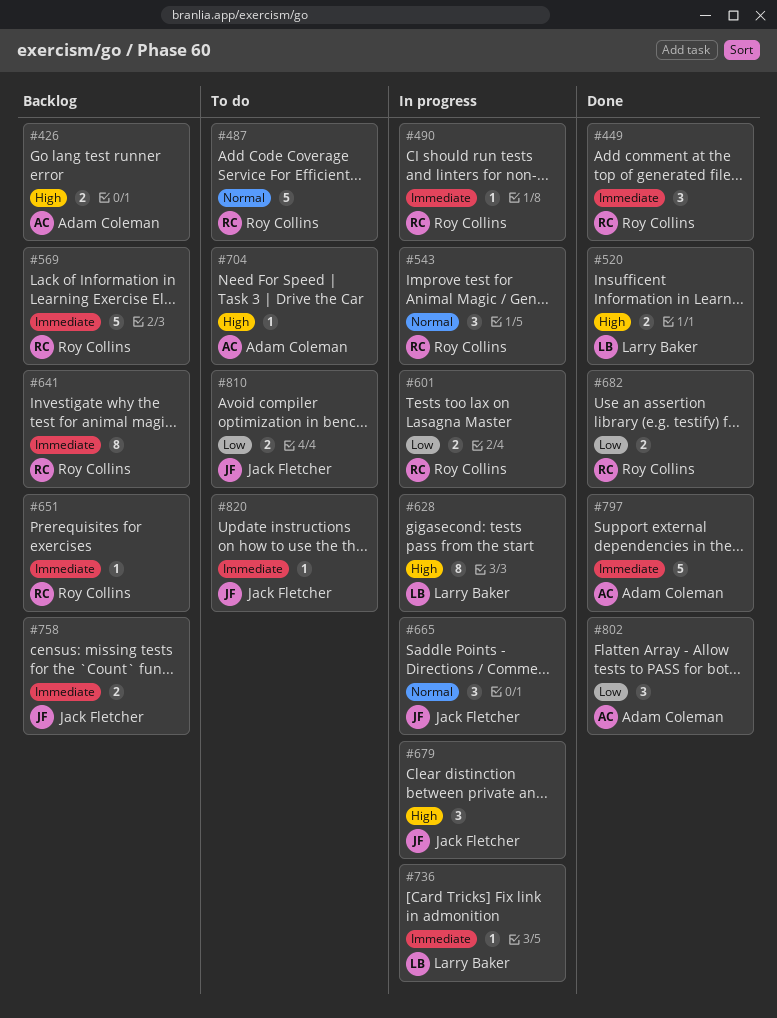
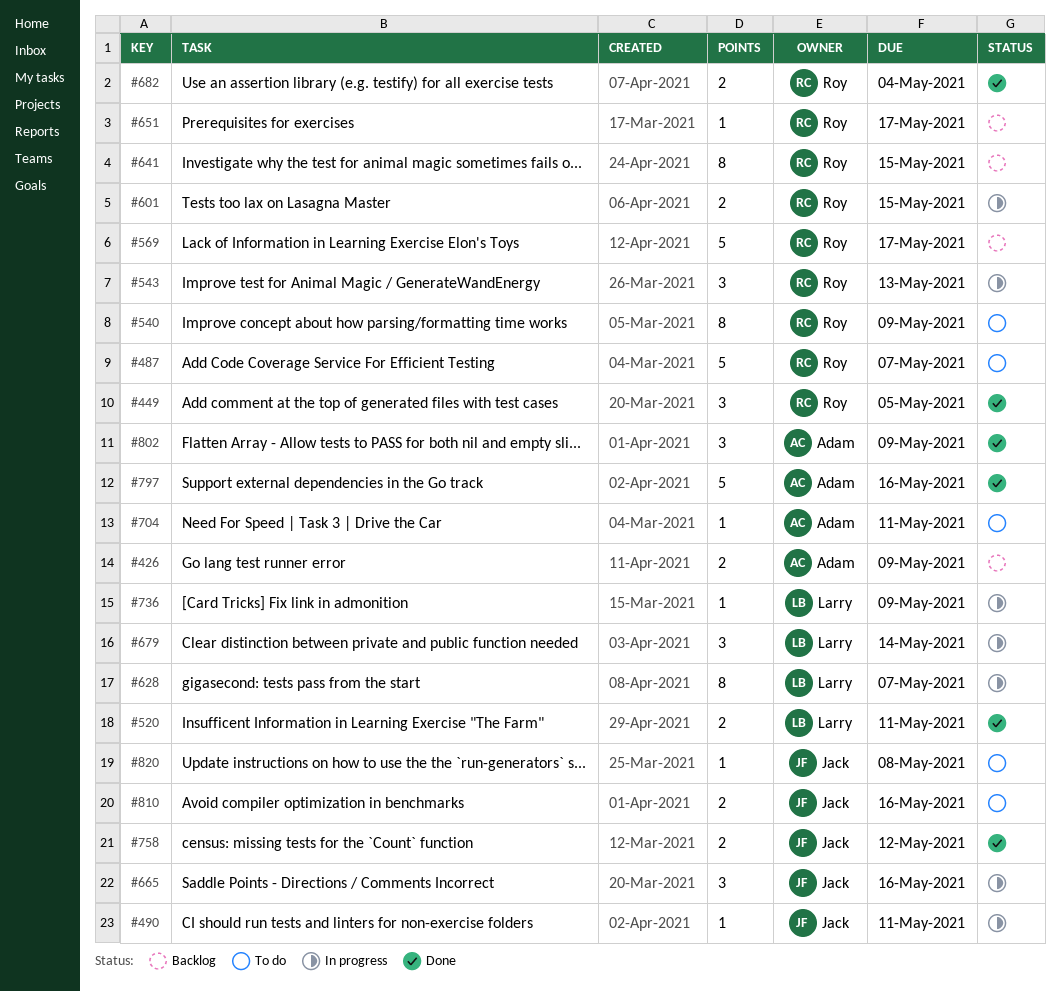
#490, owner: Roy Collins -> Jack Fletcher
#540: none -> present
#679, owner: Jack Fletcher -> Larry Baker
#758, status: Backlog -> Done

